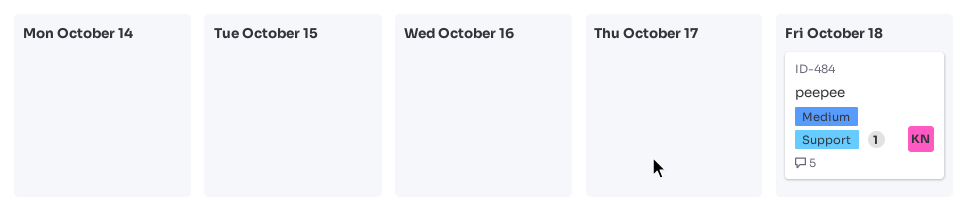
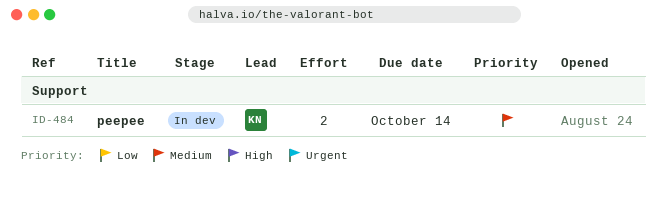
ID-484, estimate: 1 -> 2
ID-484, due: Oct 18 -> Oct 14

